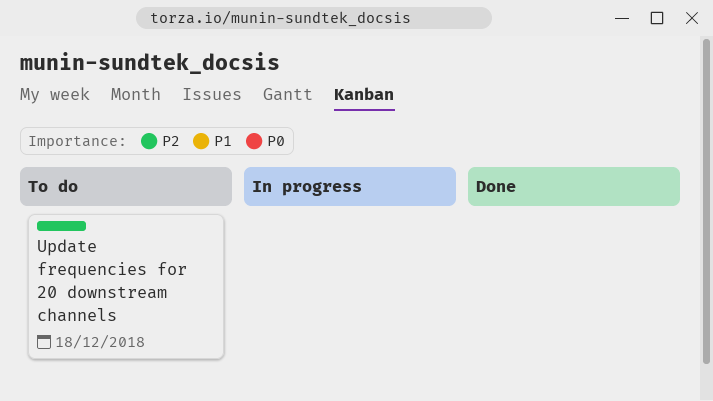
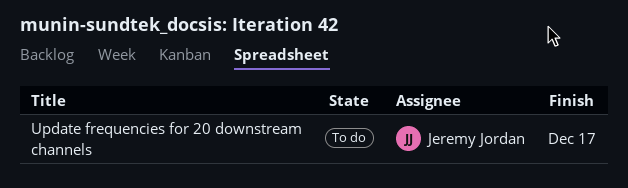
Update frequencies for 20 downstream channels, due: Dec 18 -> Dec 17

